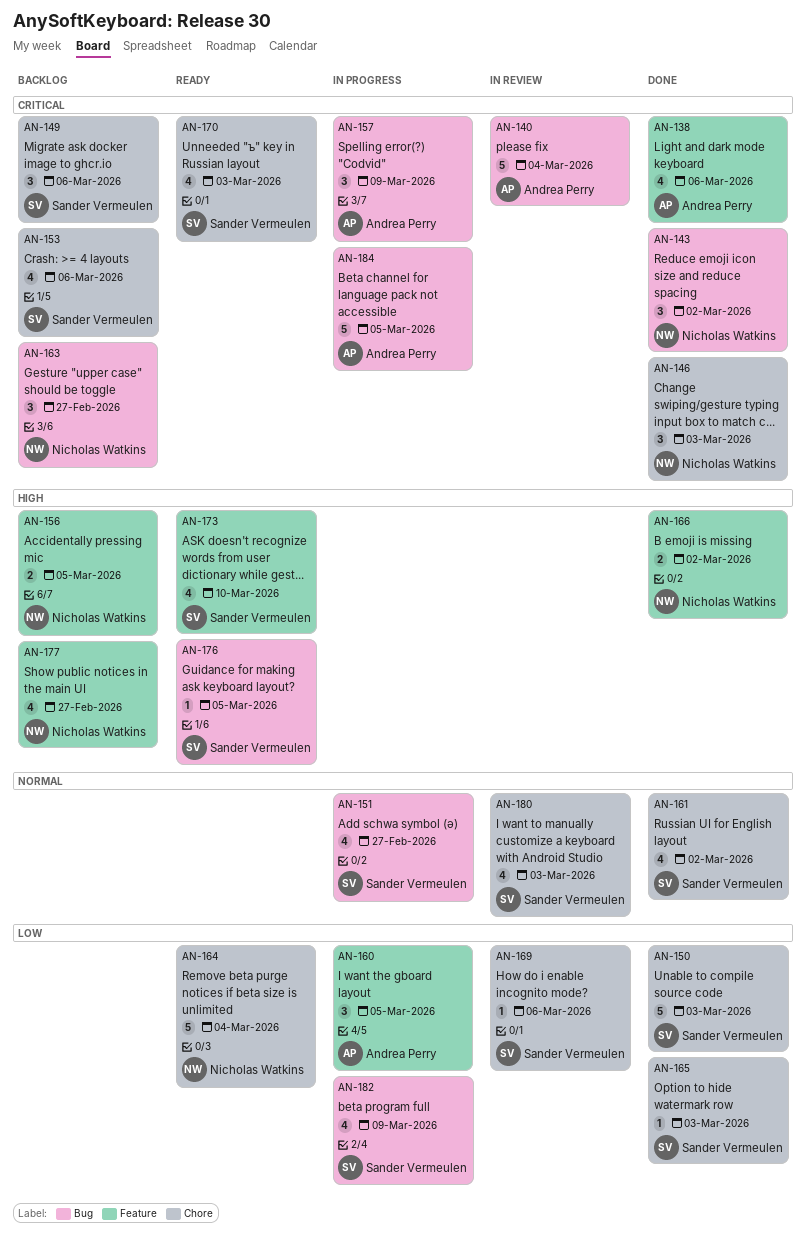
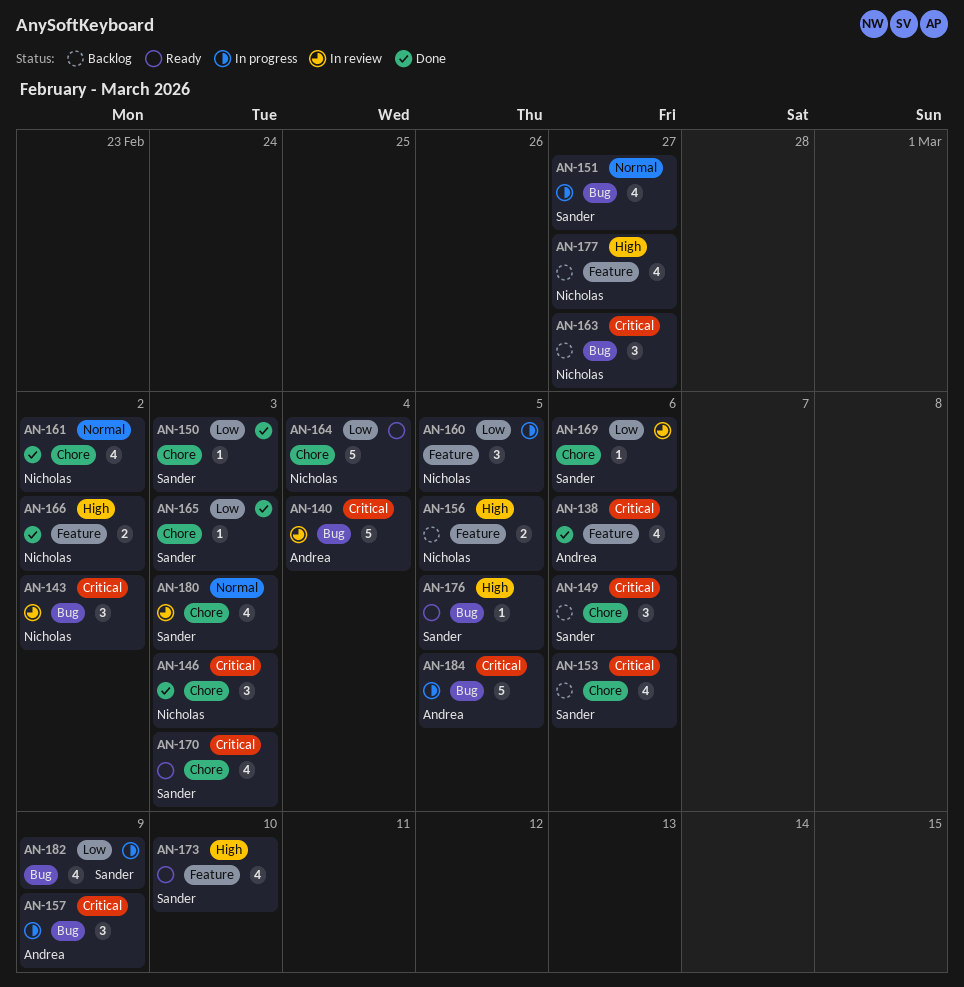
AN-143, status: Done -> In review
AN-150, estimate: 5 -> 1
AN-160, owner: Andrea Perry -> Nicholas Watkins
AN-161, owner: Sander Vermeulen -> Nicholas Watkins

